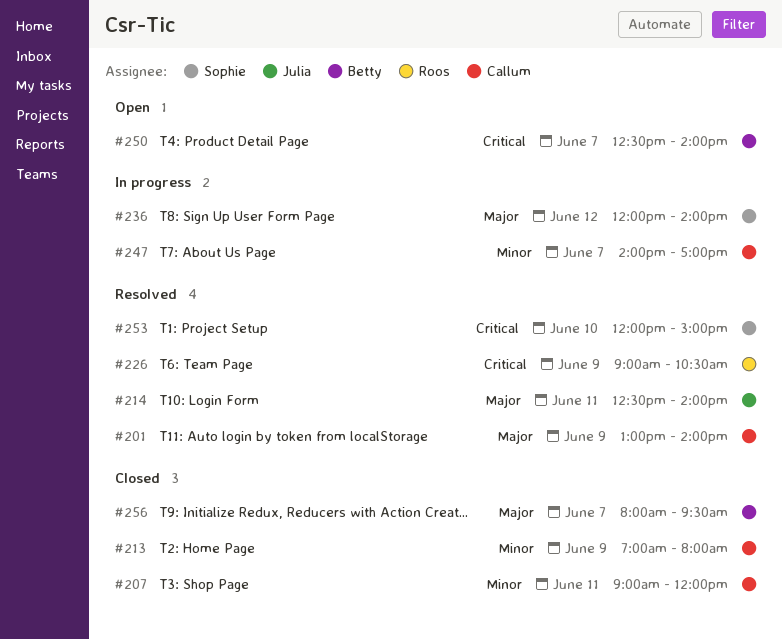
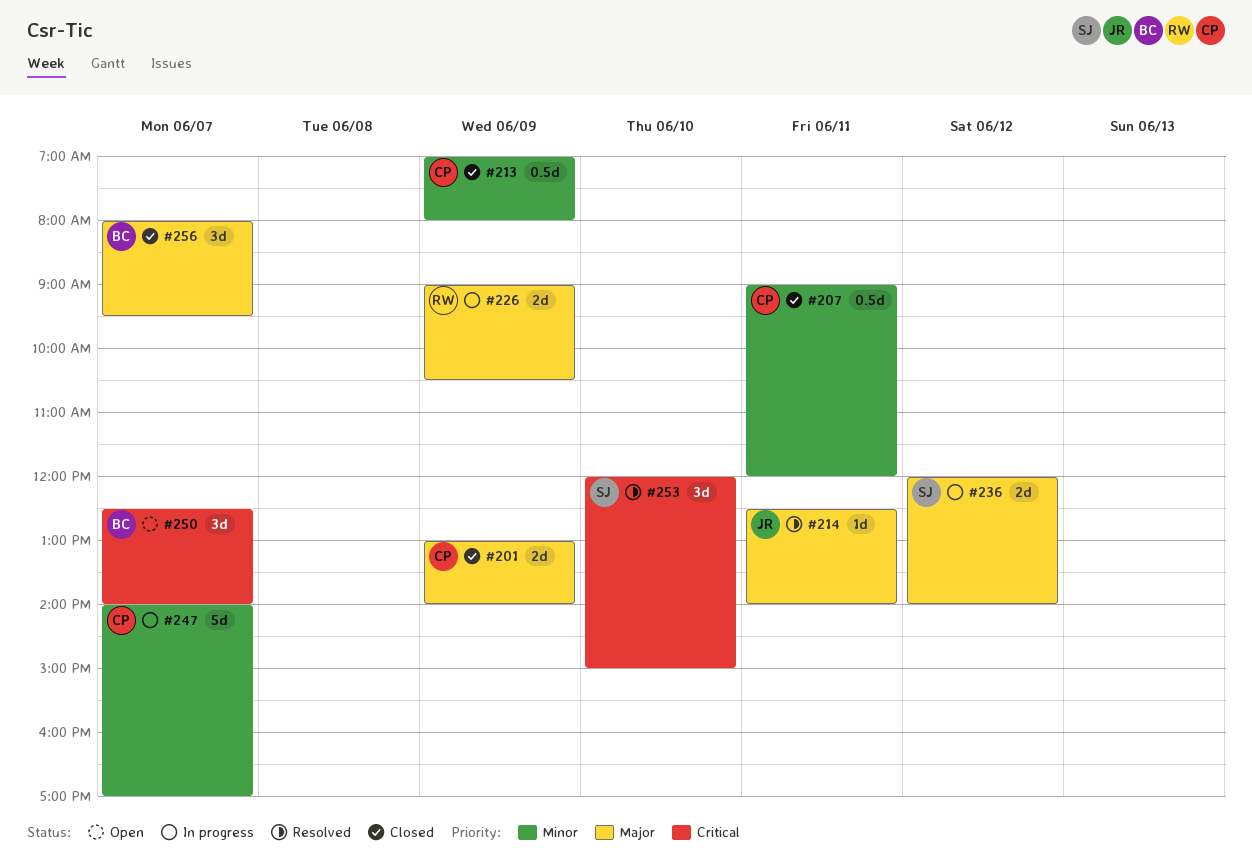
#201, status: Resolved -> Closed
#226, status: Resolved -> In progress
#226, priority: Critical -> Major

